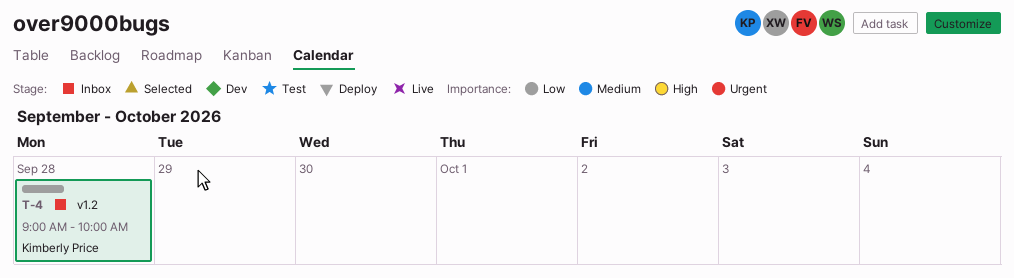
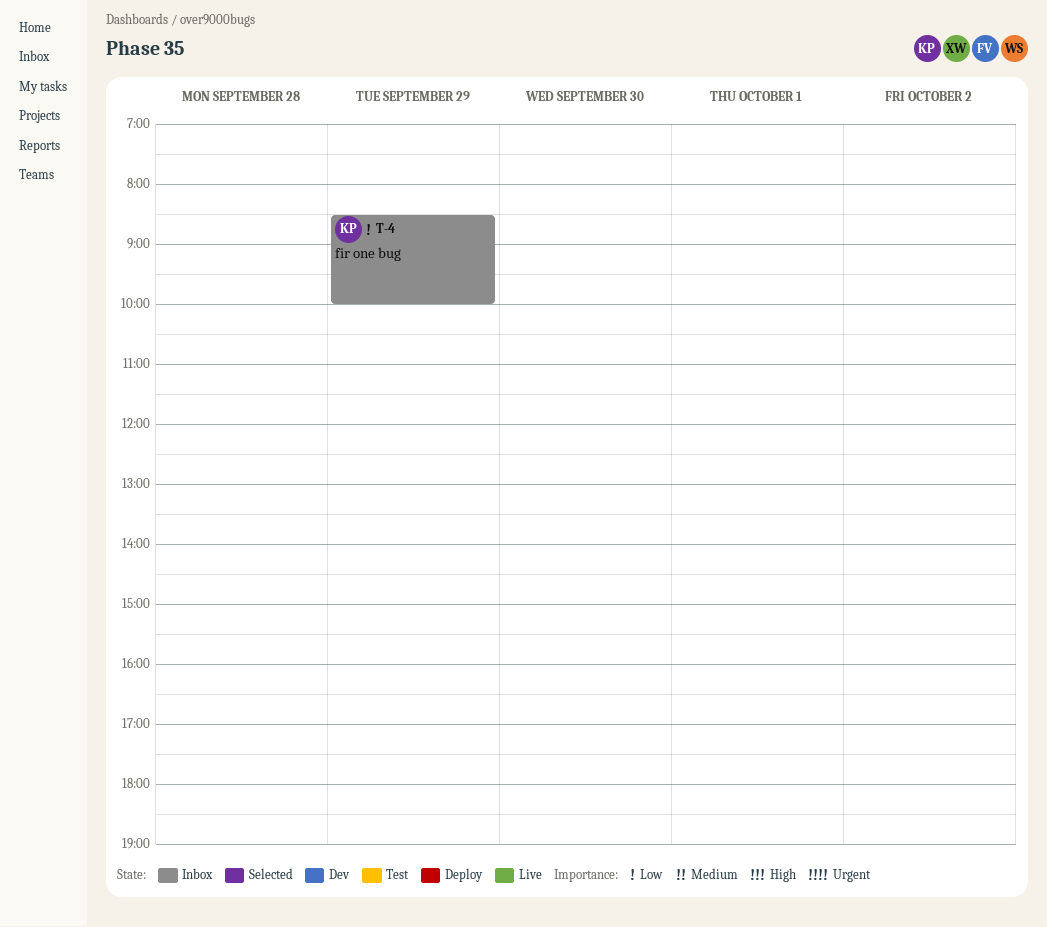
T-4, day: Sep 28 -> Sep 29
T-4, begins: 09:00 -> 08:30

